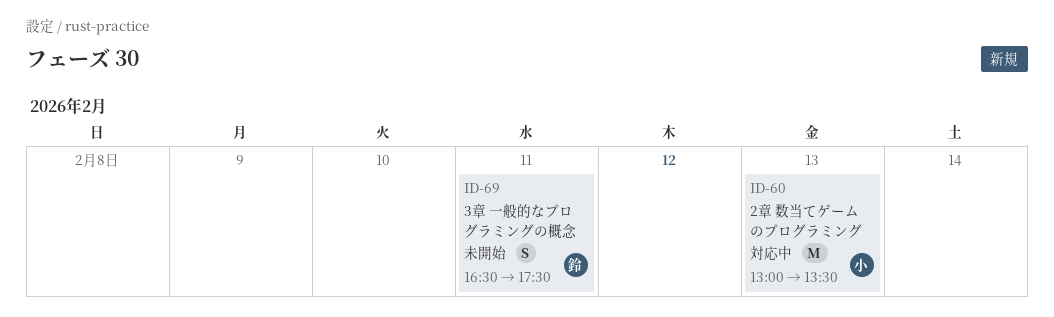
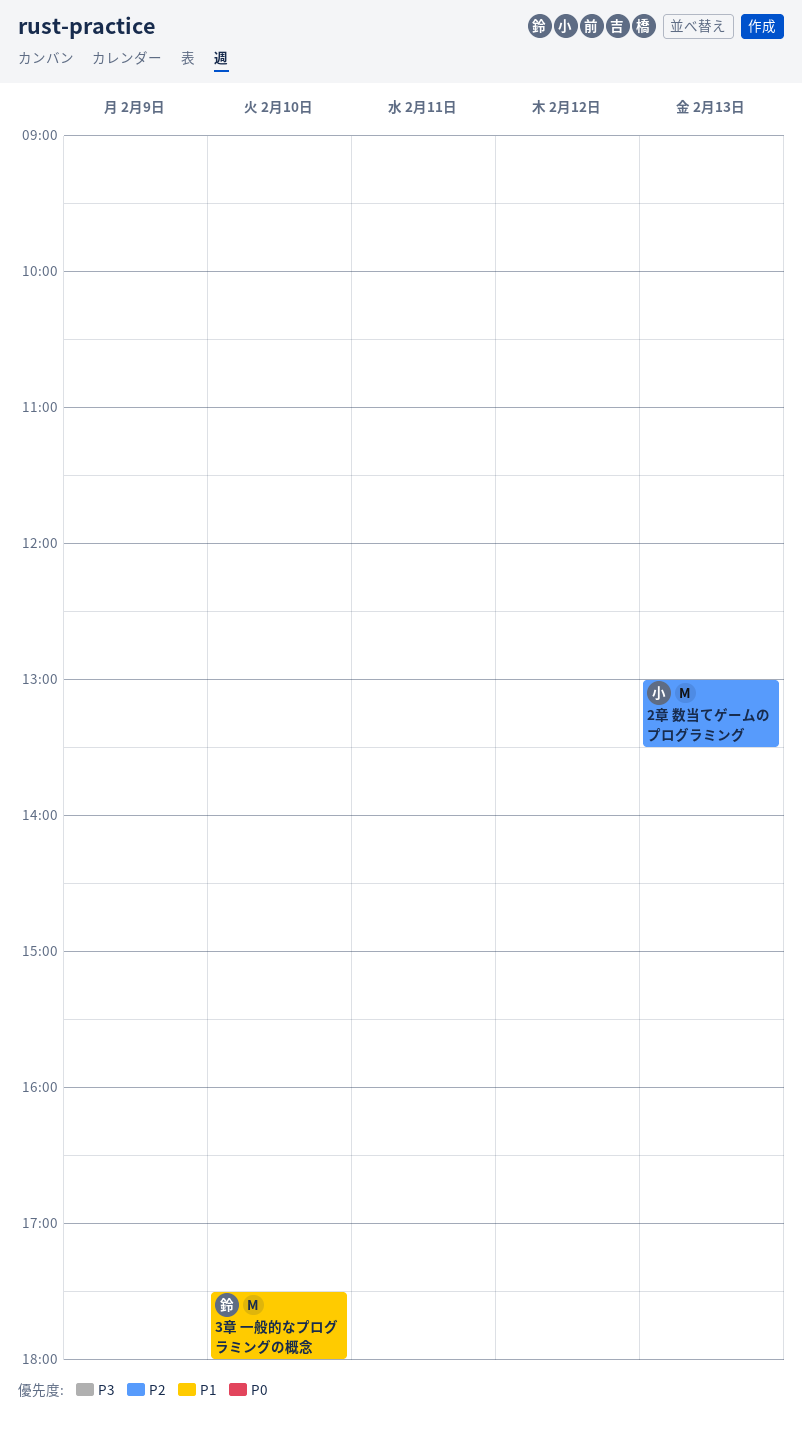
3章 一般的なプログラミングの概念, estimate: S -> M
3章 一般的なプログラミングの概念, day: Feb 11 -> Feb 10
3章 一般的なプログラミングの概念, begins: 16:30 -> 17:30
3章 一般的なプログラミングの概念, ends: 17:30 -> 18:00

